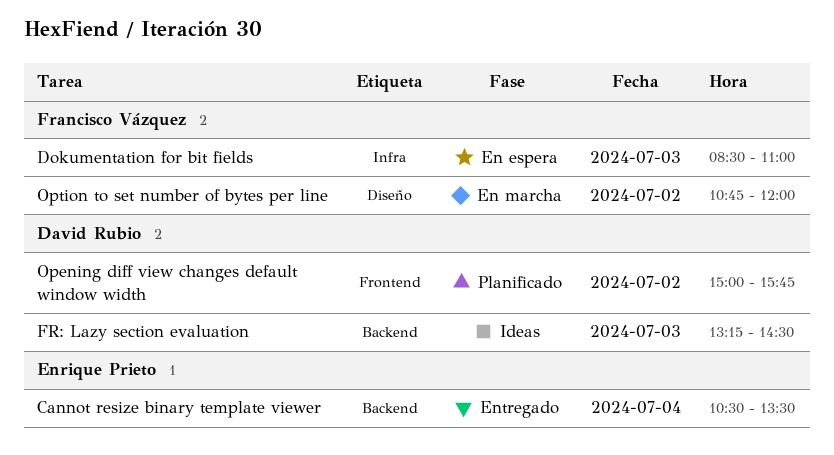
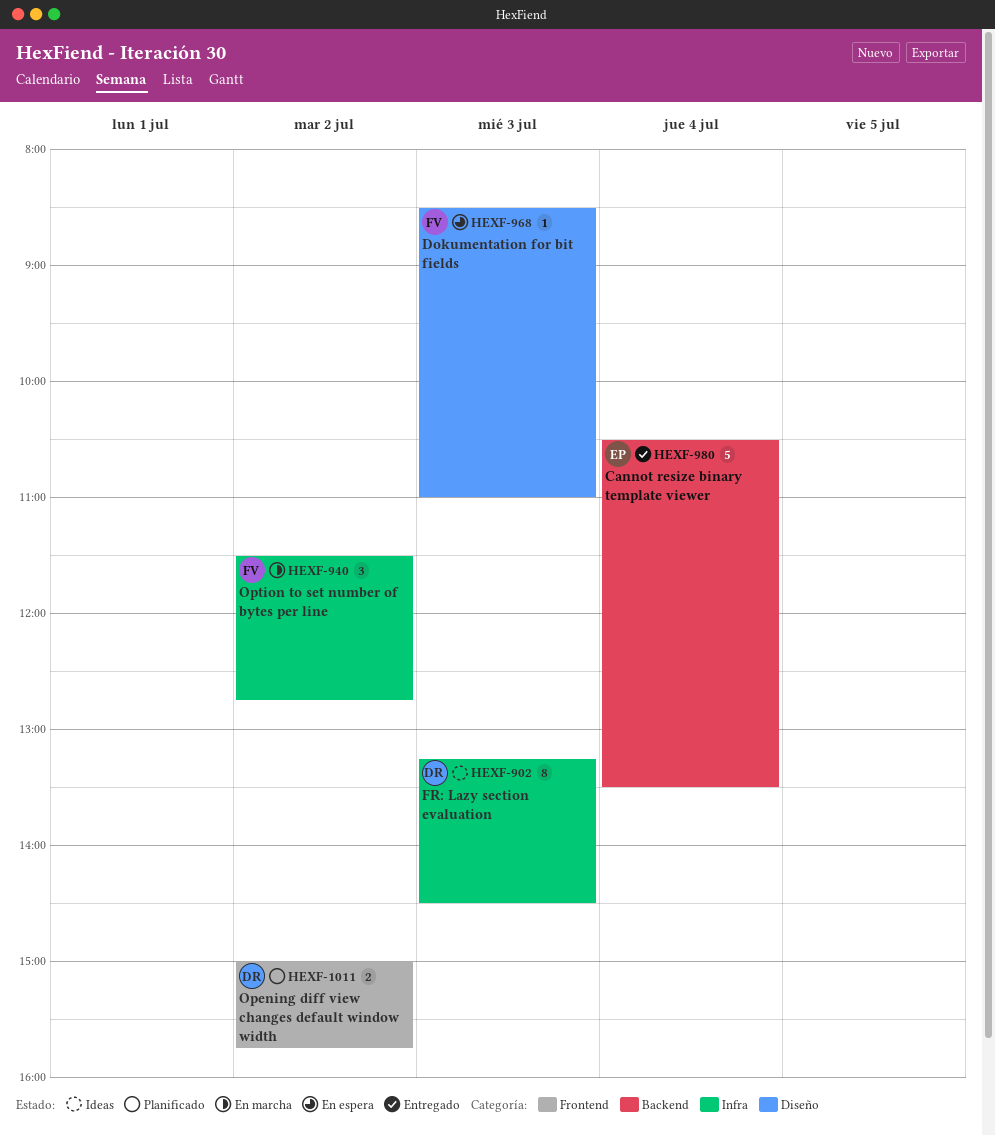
Dokumentation for bit fields, label: Infra -> Diseño
FR: Lazy section evaluation, label: Backend -> Infra
Option to set number of bytes per line, label: Diseño -> Infra
Option to set number of bytes per line, begins: 10:45 -> 11:30
Option to set number of bytes per line, ends: 12:00 -> 12:45

